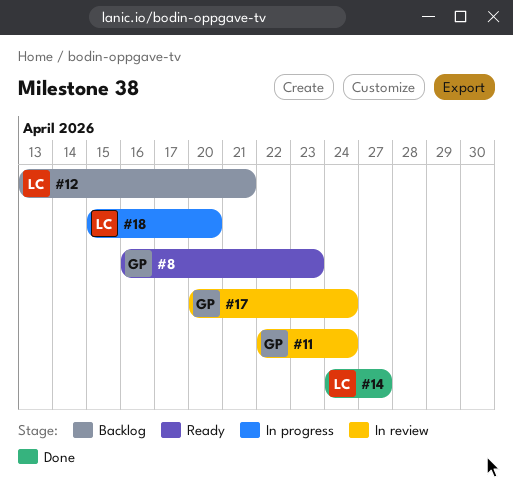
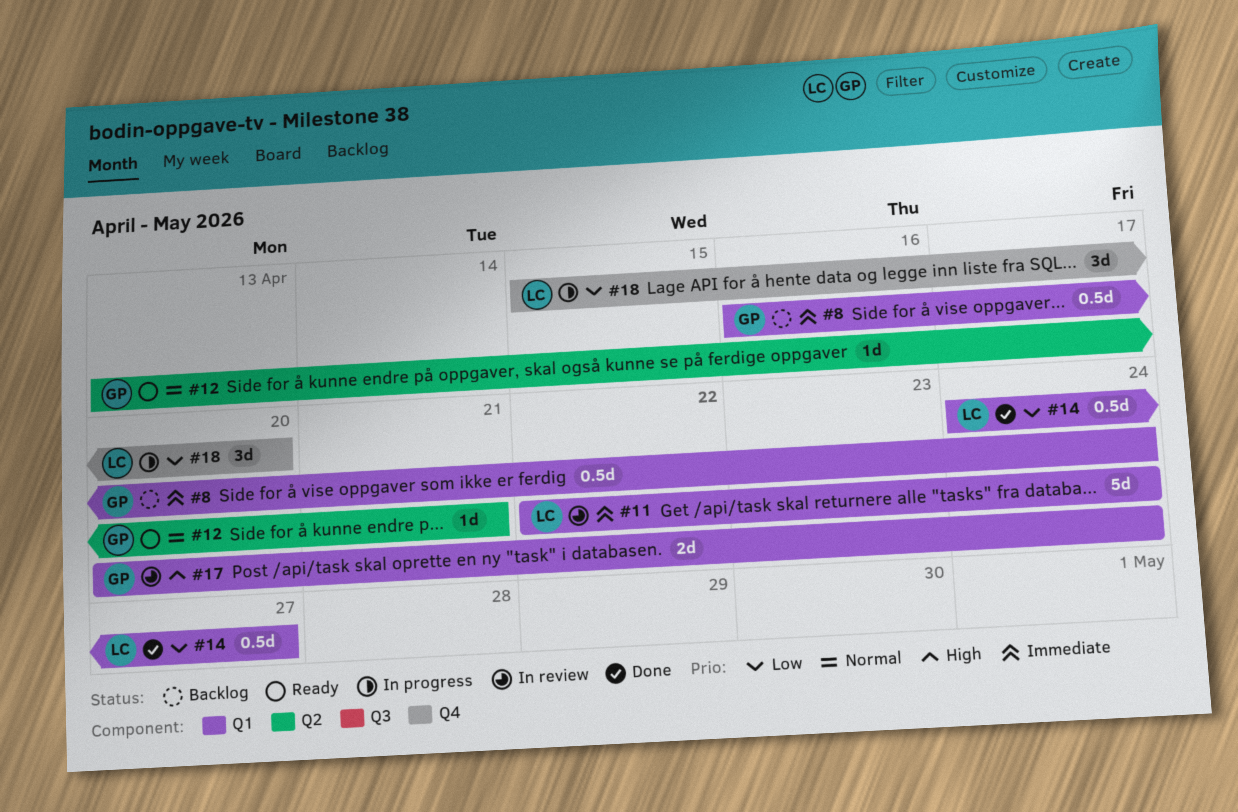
#8, status: Ready -> Backlog
#8, due: Apr 23 -> Apr 24
#11, owner: GP -> LC
#12, status: Backlog -> Ready
#12, owner: LC -> GP

